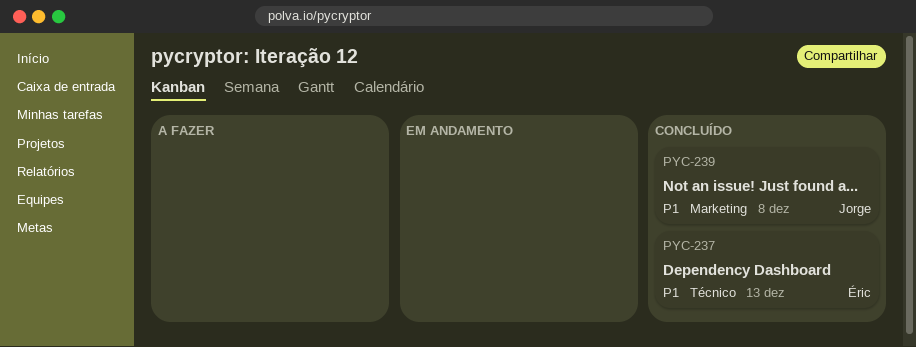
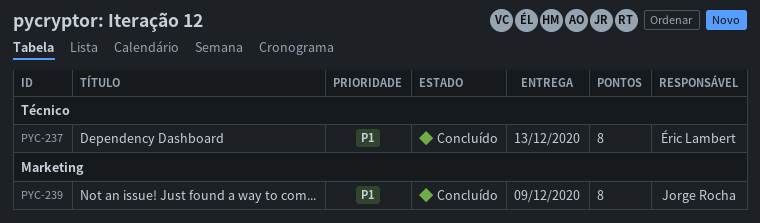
PYC-239, due: Dec 8 -> Dec 9

